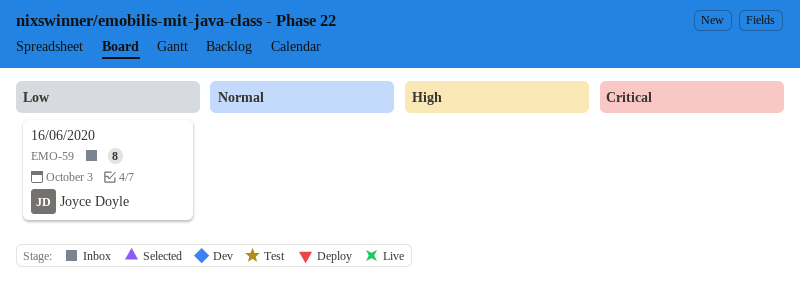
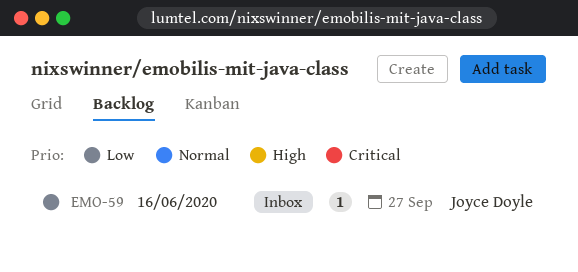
EMO-59, estimate: 8 -> 1
EMO-59, due: Oct 3 -> Sep 27

